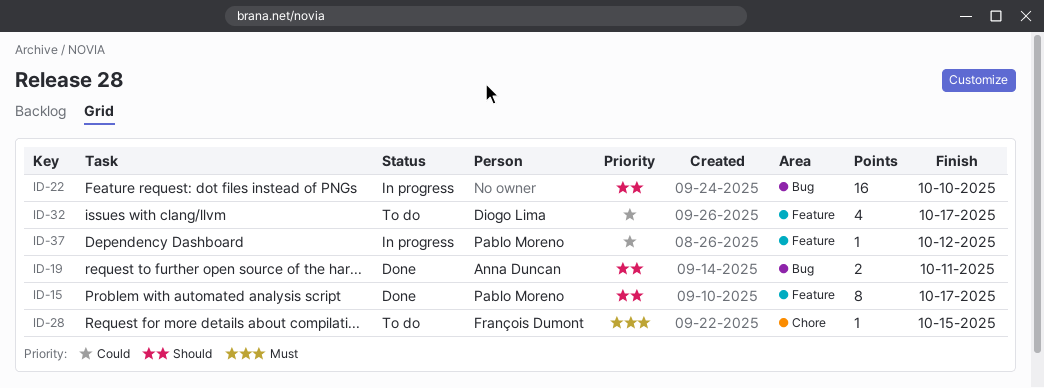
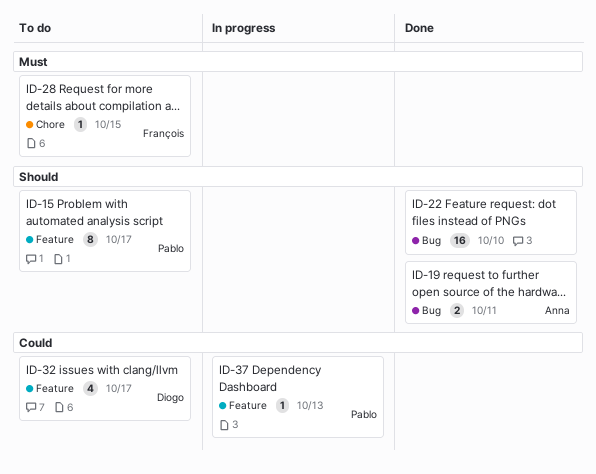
ID-15, status: Done -> To do
ID-22, status: In progress -> Done
ID-37, due: Oct 12 -> Oct 13

